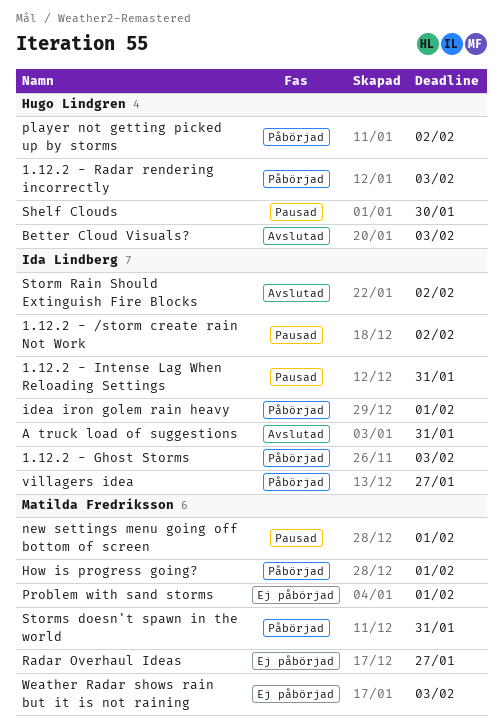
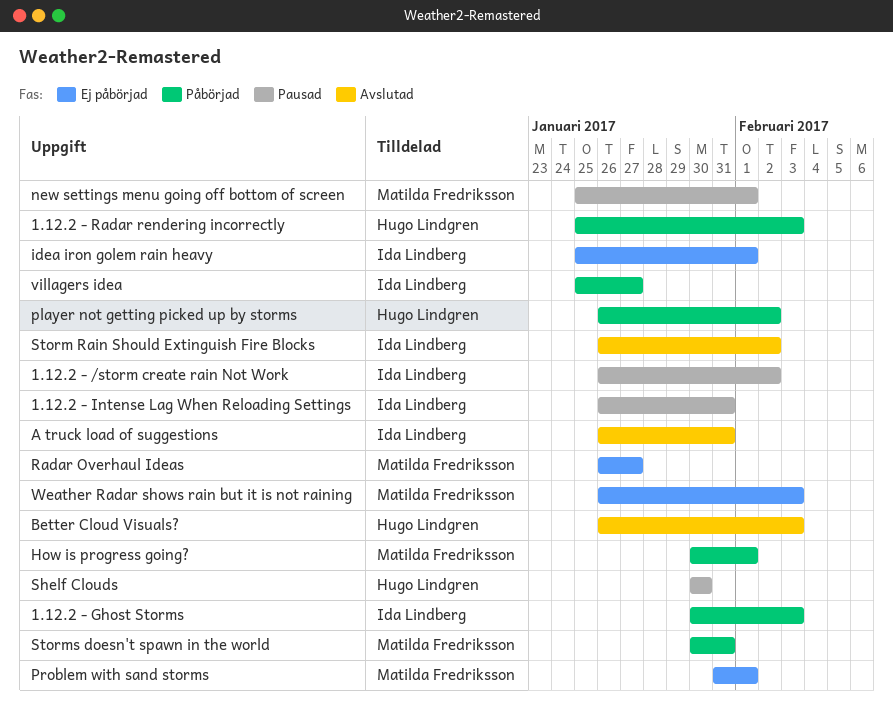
idea iron golem rain heavy, status: Påbörjad -> Ej påbörjad

